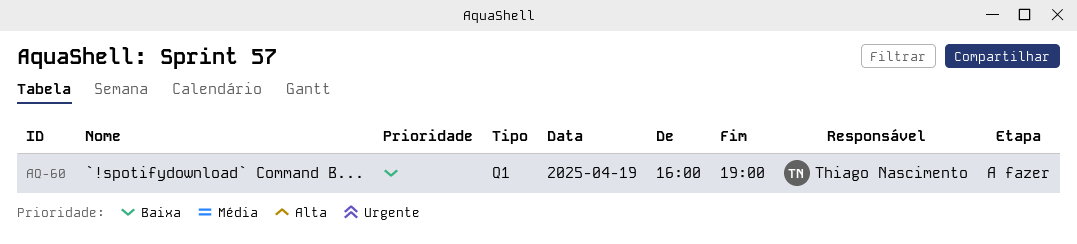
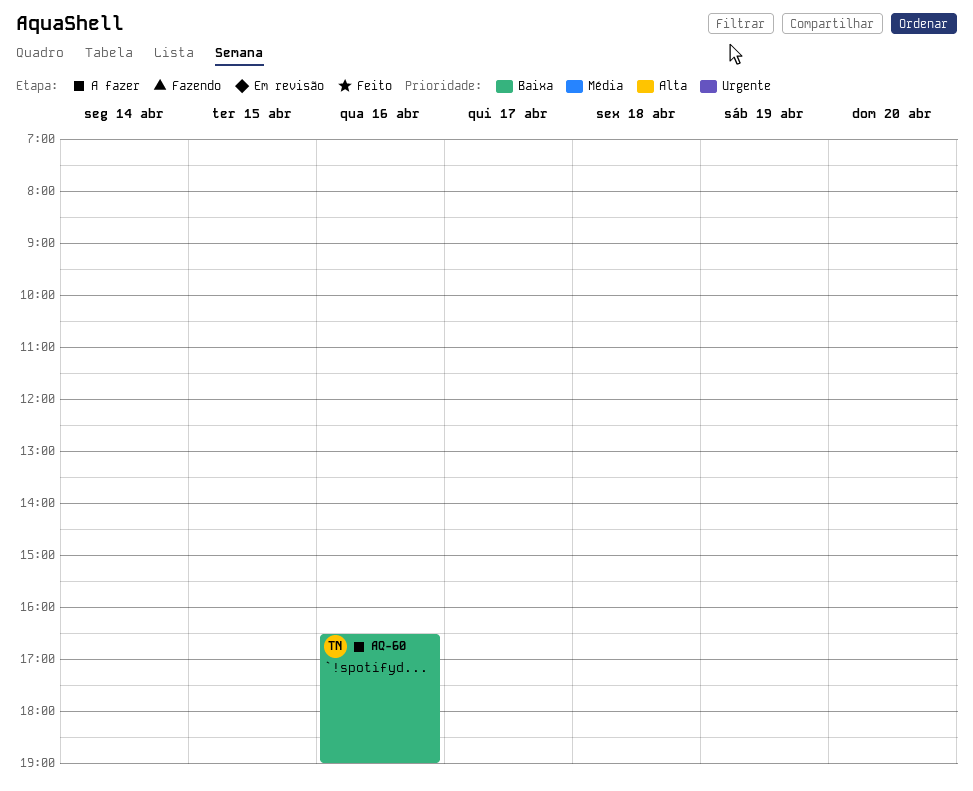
AQ-60, day: Apr 19 -> Apr 16
AQ-60, begins: 16:00 -> 16:30

